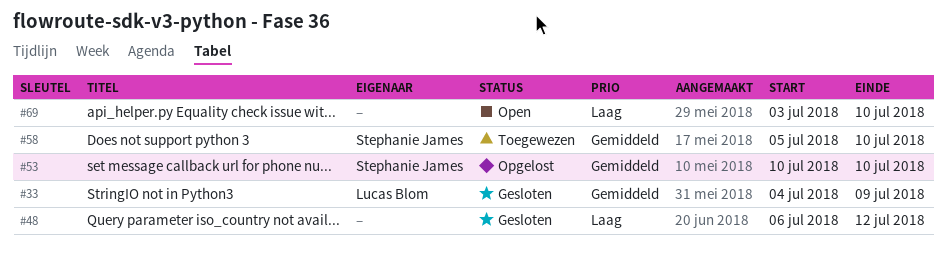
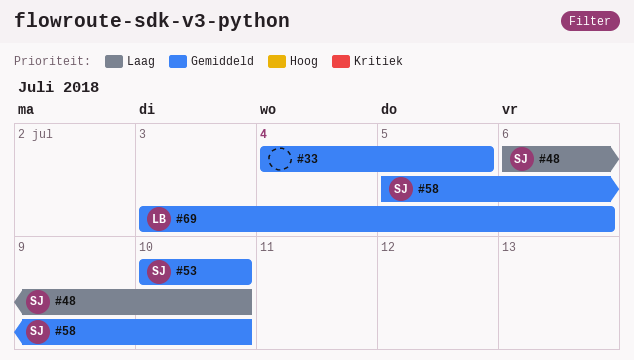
#33, owner: Lucas Blom -> none
#33, due: Jul 9 -> Jul 5
#48, owner: none -> Stephanie James
#48, due: Jul 12 -> Jul 10
#69, owner: none -> Lucas Blom
#69, priority: Laag -> Gemiddeld
#69, due: Jul 10 -> Jul 6

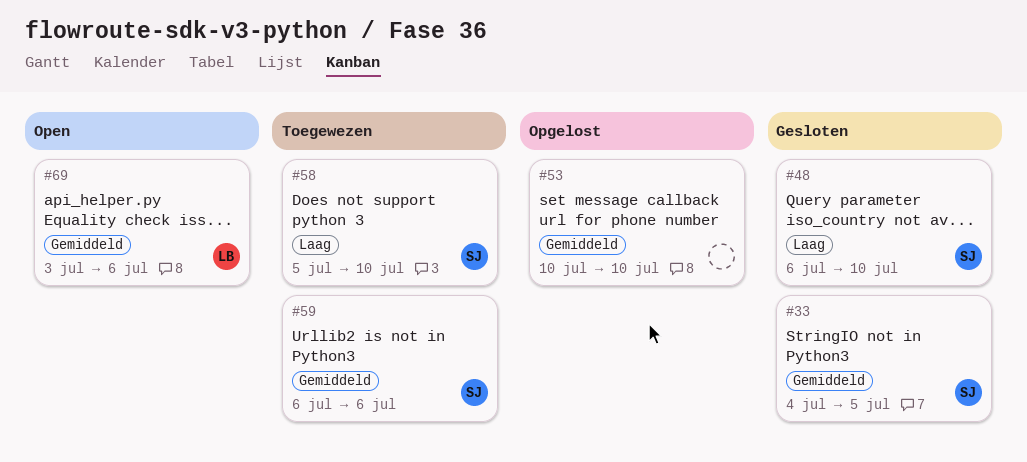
#33, owner: none -> SJ
#53, owner: SJ -> none
#58, priority: Gemiddeld -> Laag
#59: none -> present

